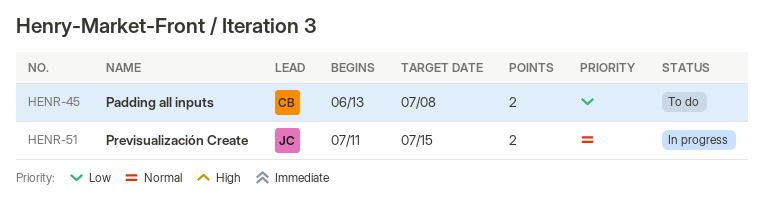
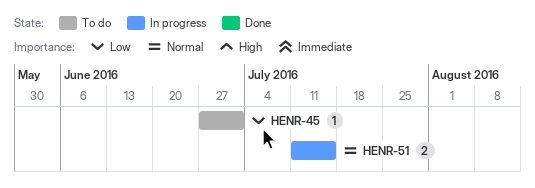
HENR-45, estimate: 2 -> 1
HENR-45, start: Jun 13 -> Jun 27
HENR-45, due: Jul 8 -> Jul 1

